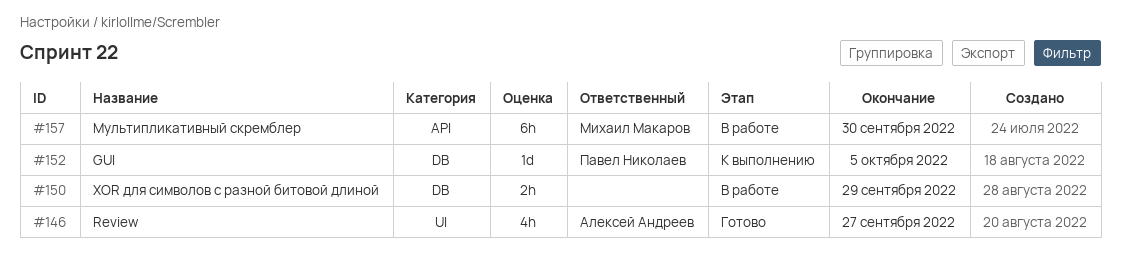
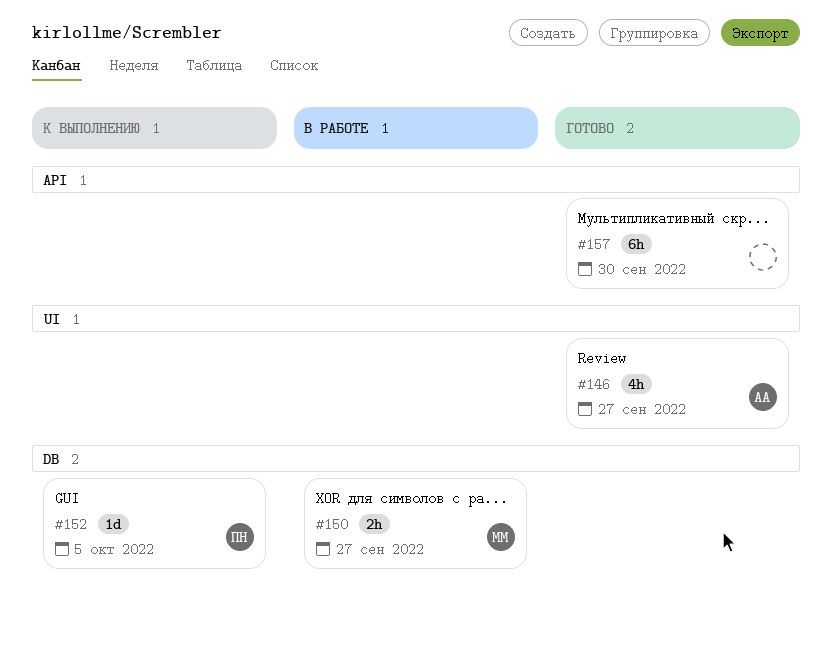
#150, owner: none -> Михаил Макаров
#150, due: Sep 29 -> Sep 27
#157, status: В работе -> Готово
#157, owner: Михаил Макаров -> none

